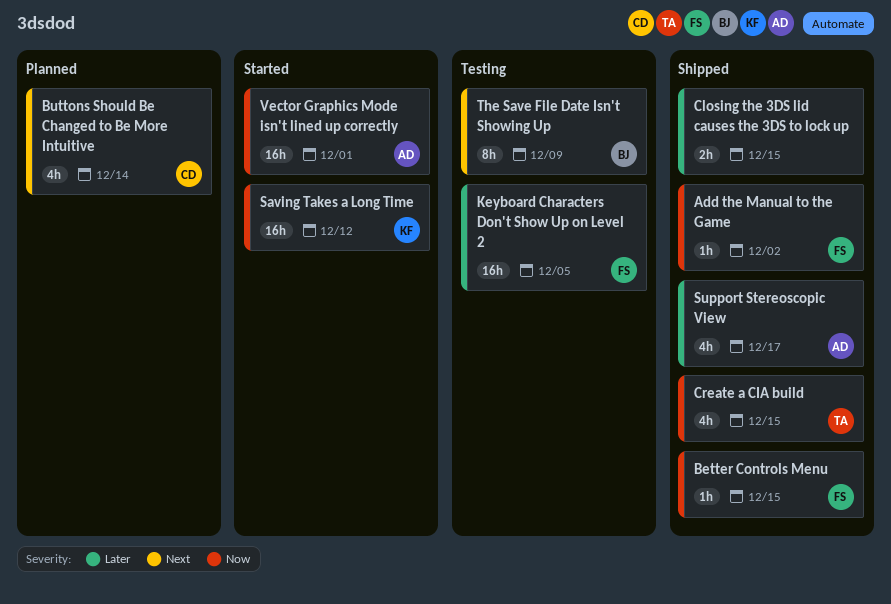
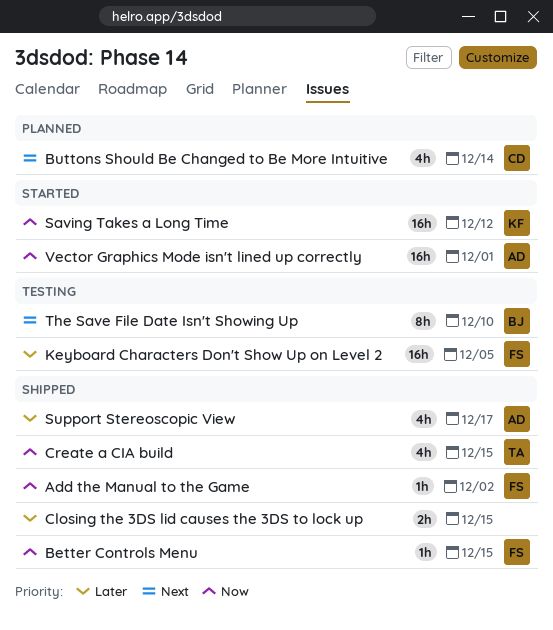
The Save File Date Isn't Showing Up, due: Dec 9 -> Dec 10

